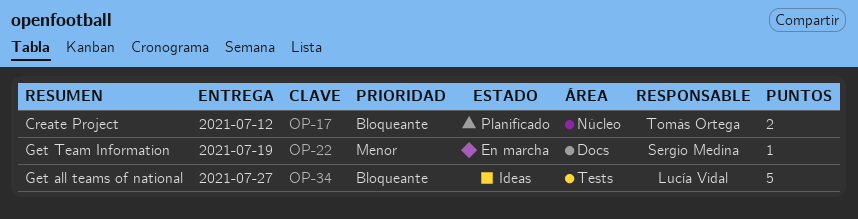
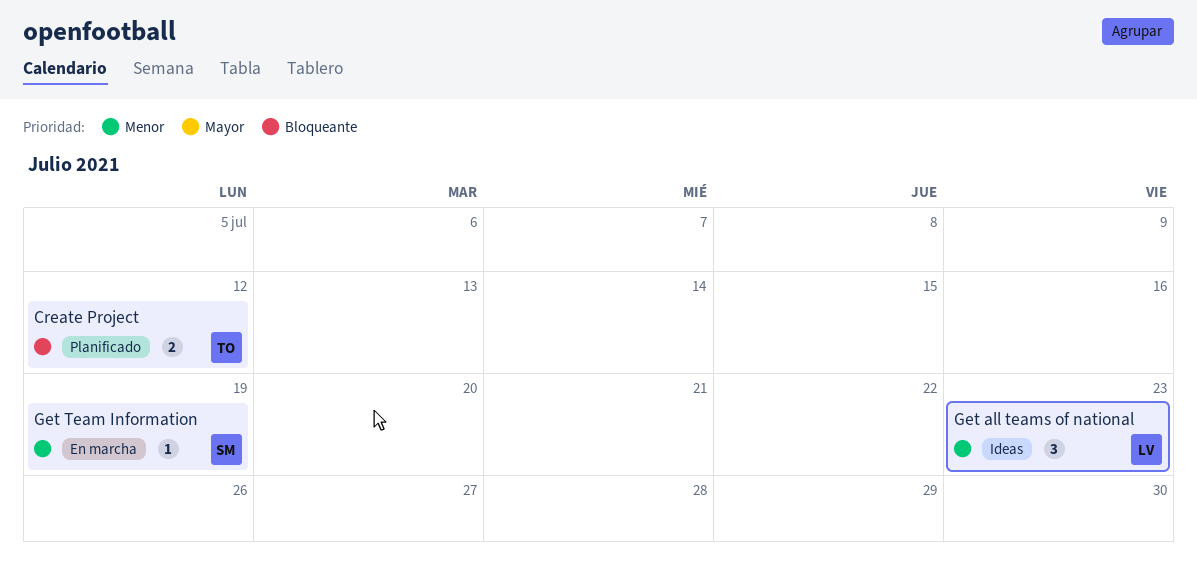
Get all teams of national, priority: Bloqueante -> Menor
Get all teams of national, estimate: 5 -> 3
Get all teams of national, due: Jul 27 -> Jul 23

